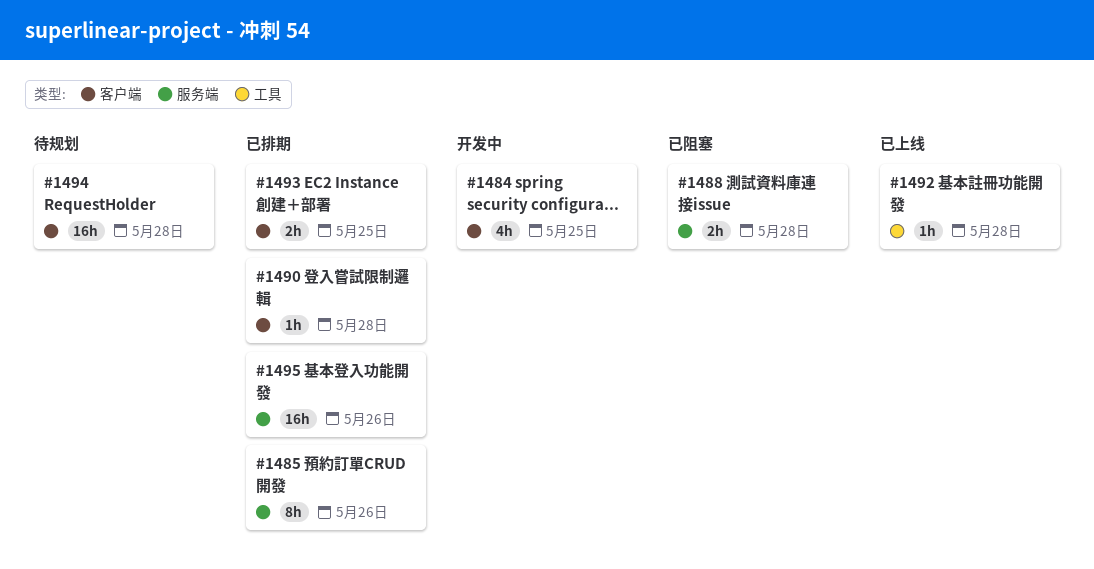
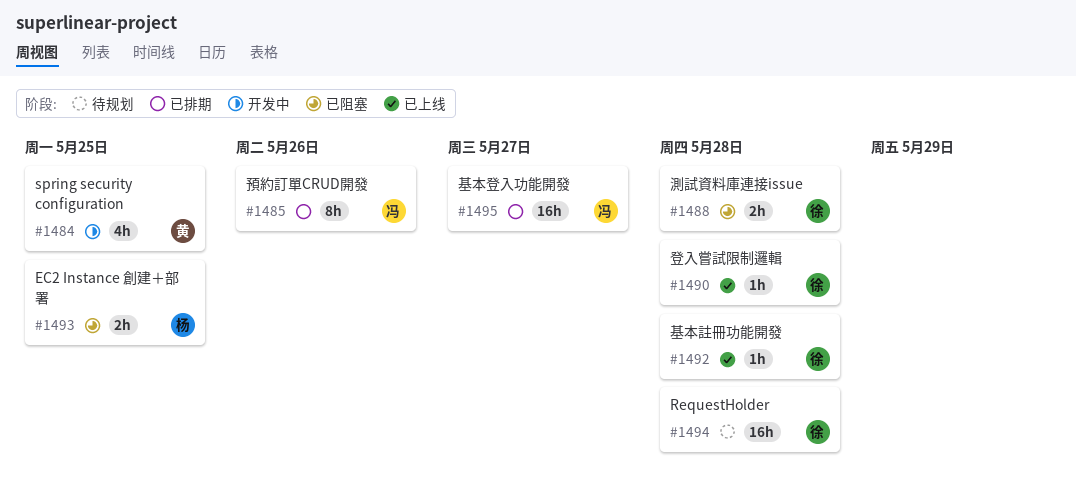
#1490, status: 已排期 -> 已上线
#1493, status: 已排期 -> 已阻塞
#1495, due: May 26 -> May 27

